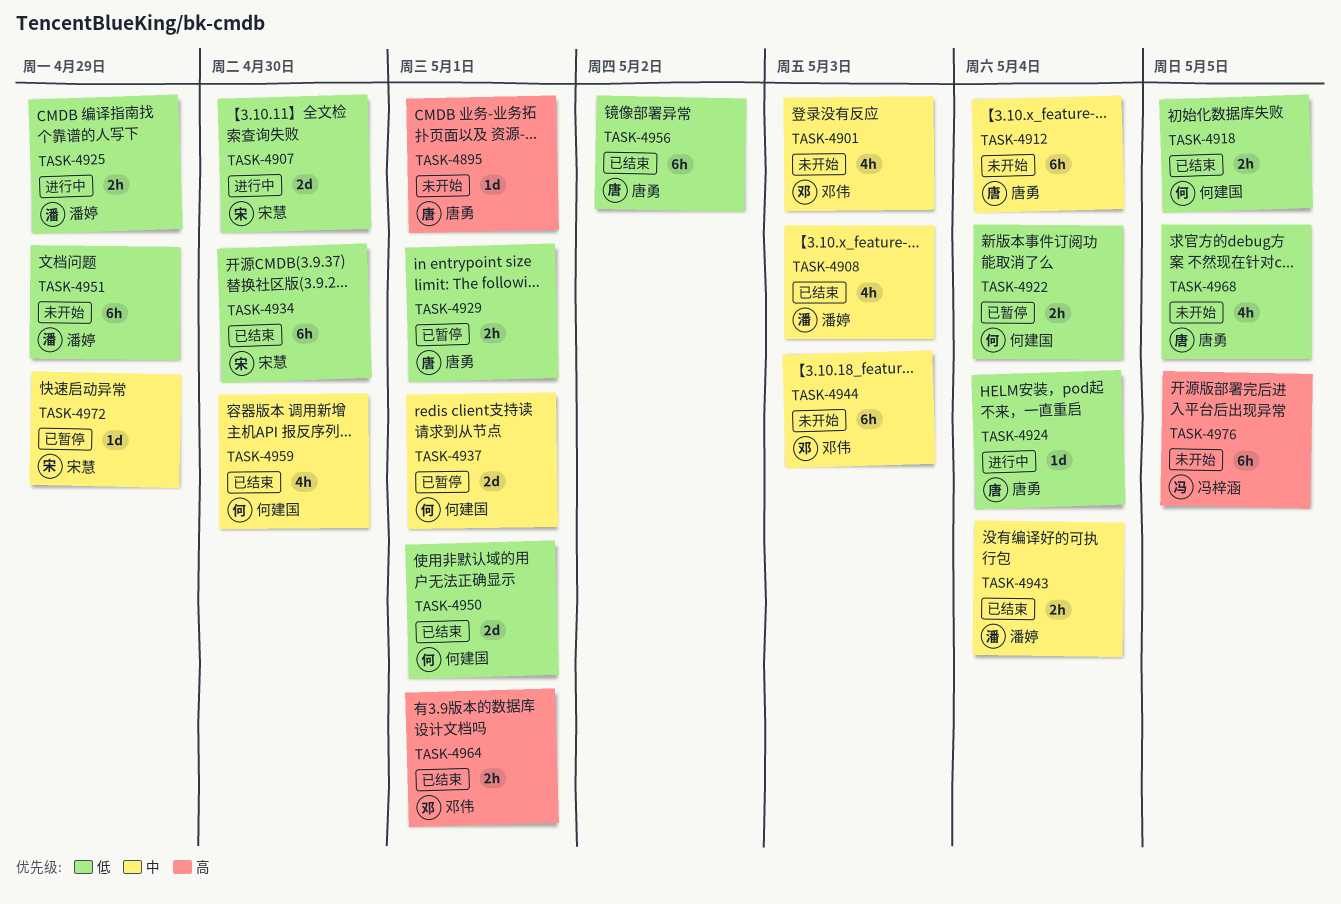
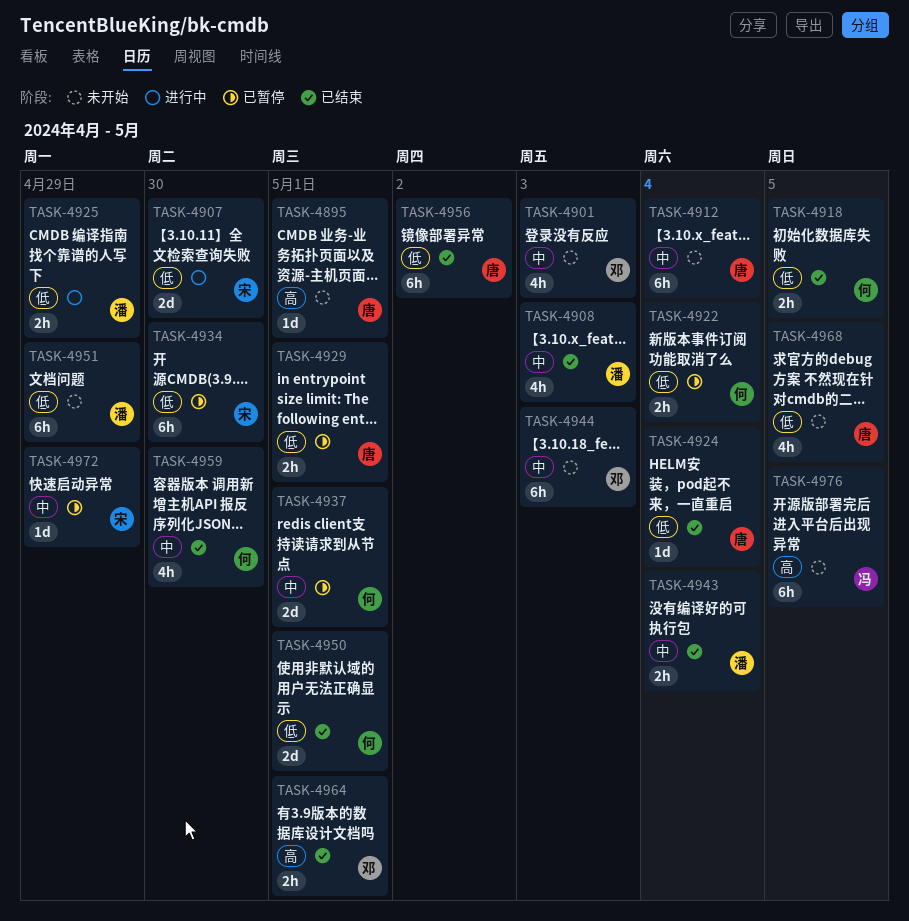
TASK-4924, status: 进行中 -> 已结束
TASK-4934, status: 已结束 -> 已暂停

